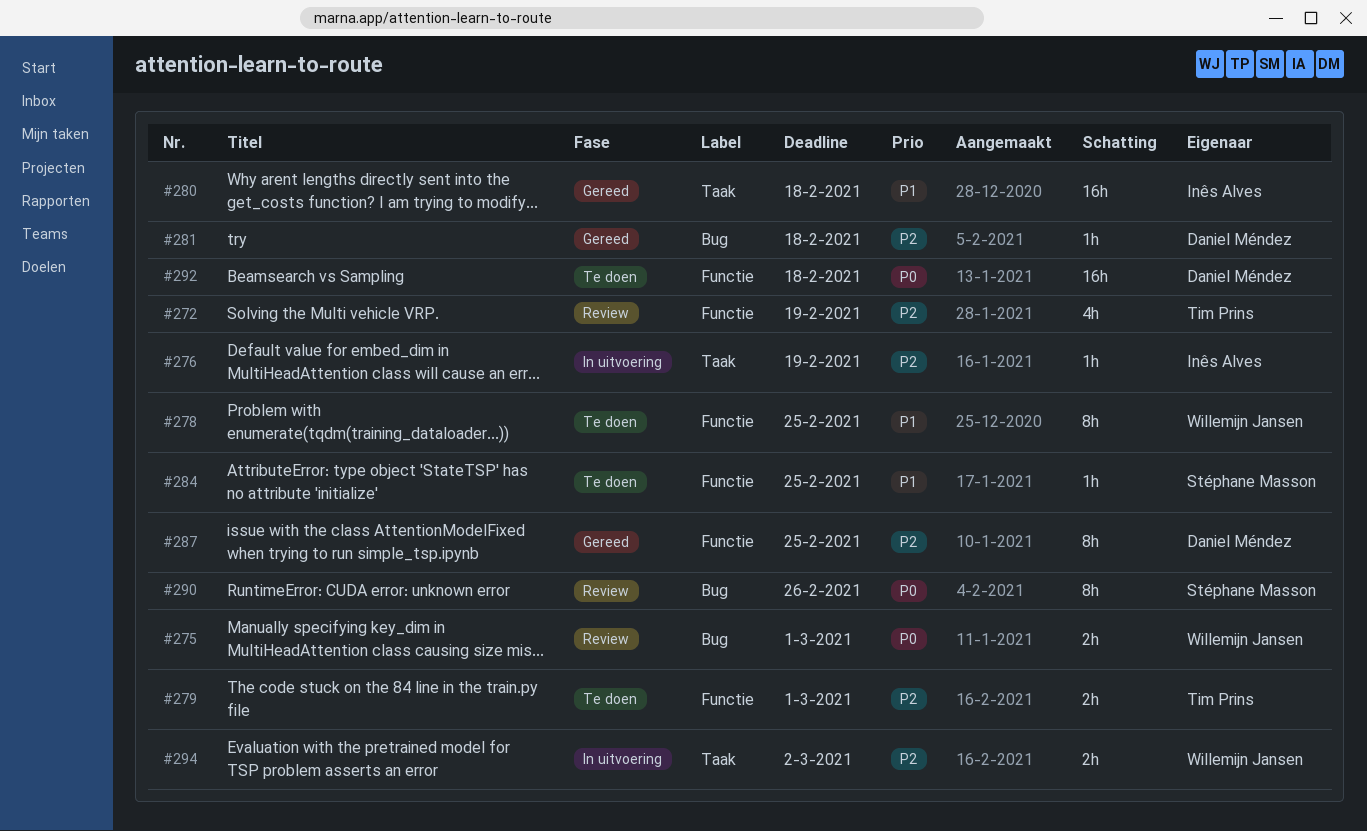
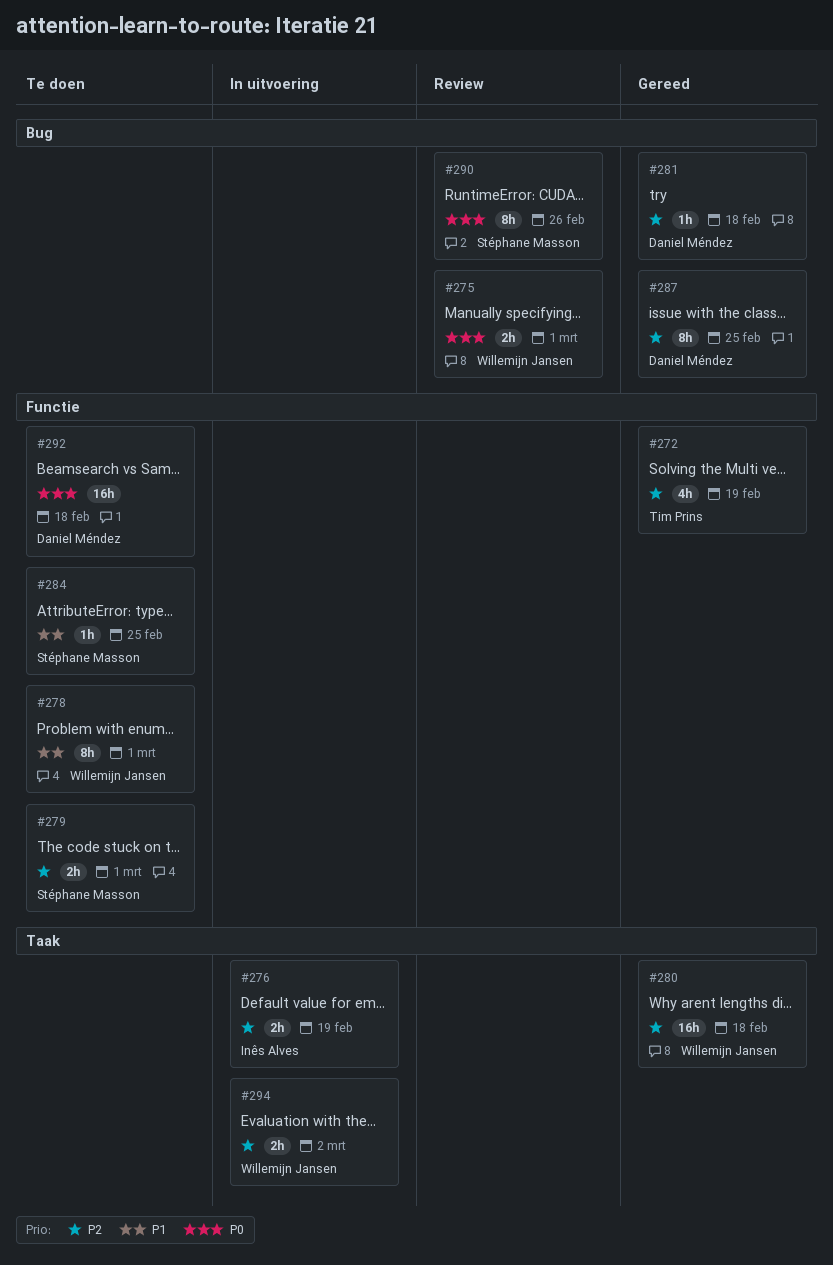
#272, status: Review -> Gereed
#276, estimate: 1h -> 2h
#278, due: Feb 25 -> Mar 1
#279, owner: Tim Prins -> Stéphane Masson
#280, owner: Inês Alves -> Willemijn Jansen
#280, priority: P1 -> P2
#287, label: Functie -> Bug

